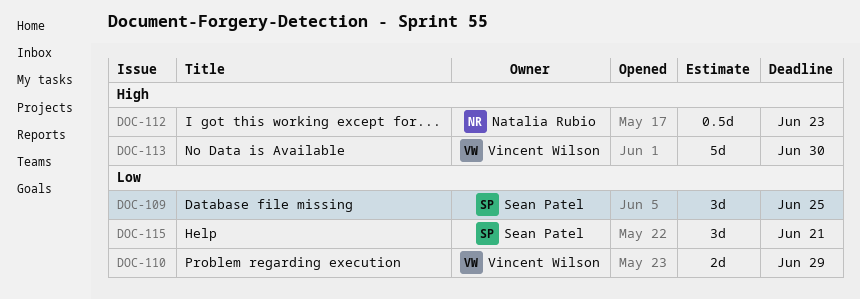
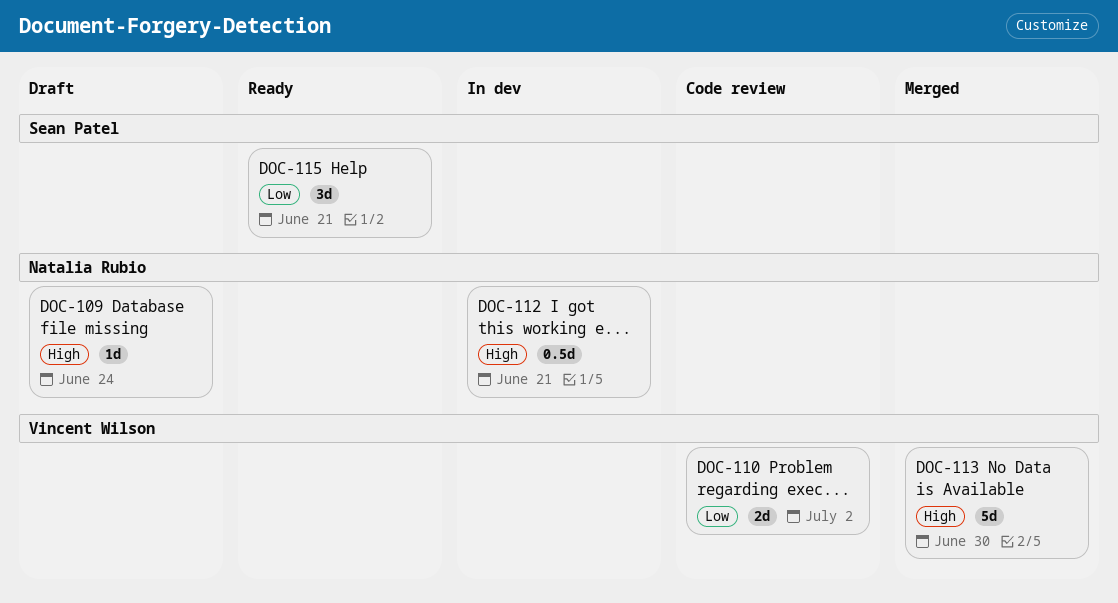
DOC-109, owner: Sean Patel -> Natalia Rubio
DOC-109, priority: Low -> High
DOC-109, estimate: 3d -> 1d
DOC-109, due: Jun 25 -> Jun 24
DOC-110, due: Jun 29 -> Jul 2
DOC-112, due: Jun 23 -> Jun 21

